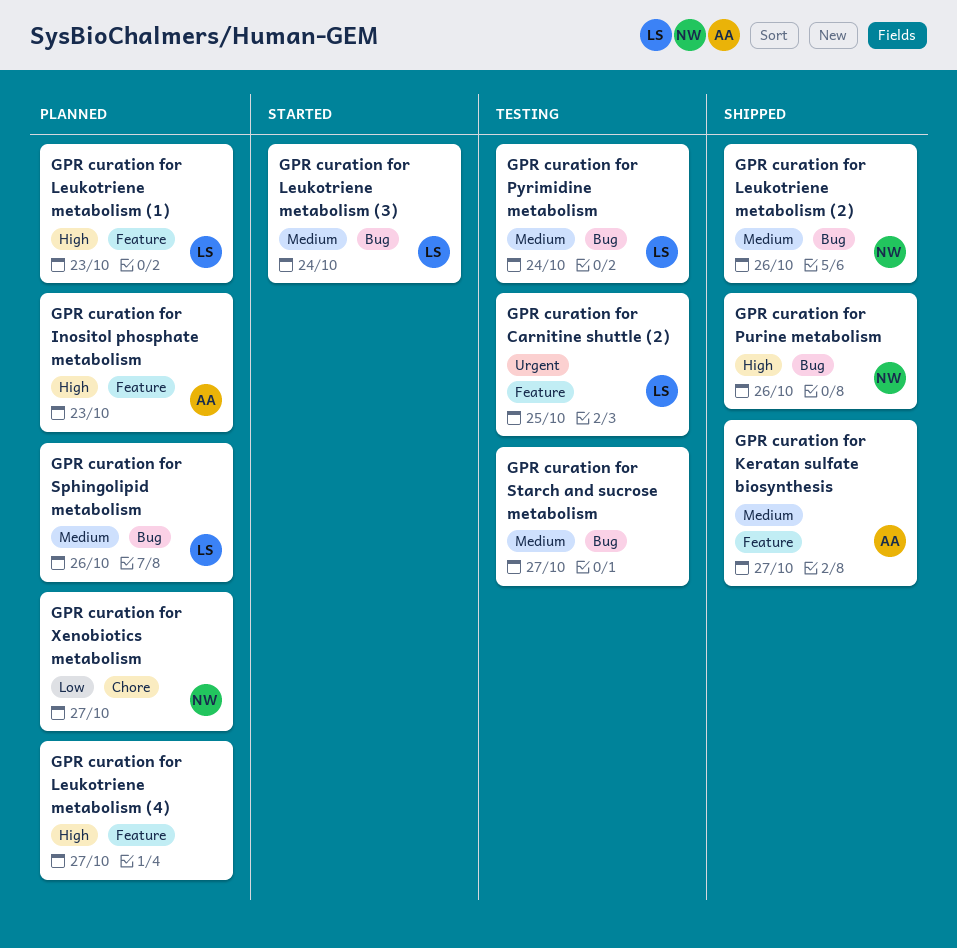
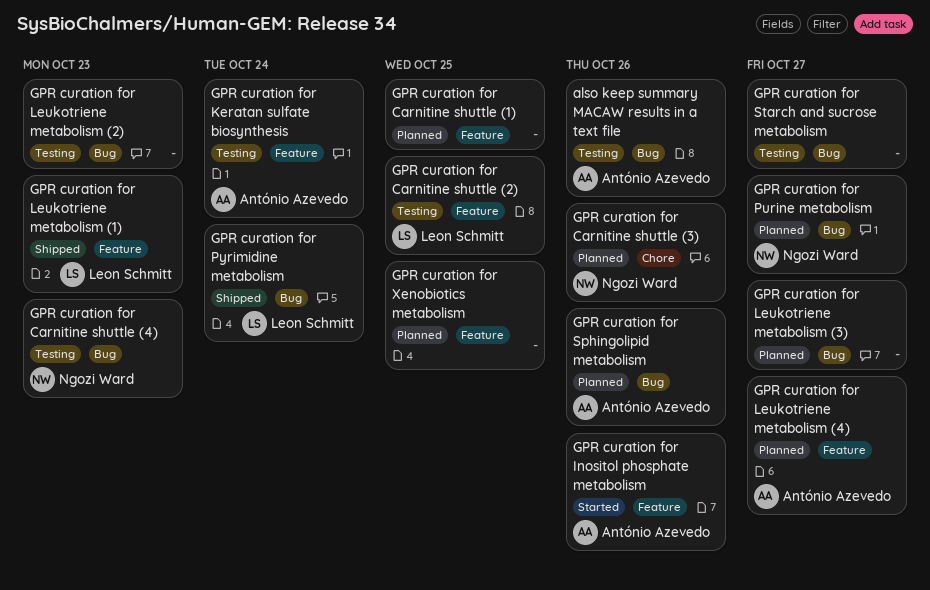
also keep summary MACAW results in a text file: none -> present
GPR curation for Carnitine shuttle (1): none -> present
GPR curation for Carnitine shuttle (3): none -> present
GPR curation for Carnitine shuttle (4): none -> present
GPR curation for Inositol phosphate metabolism, status: Planned -> Started
GPR curation for Inositol phosphate metabolism, due: Oct 23 -> Oct 26
GPR curation for Keratan sulfate biosynthesis, status: Shipped -> Testing
GPR curation for Keratan sulfate biosynthesis, due: Oct 27 -> Oct 24
GPR curation for Leukotriene metabolism (1), status: Planned -> Shipped
GPR curation for Leukotriene metabolism (2), status: Shipped -> Testing
GPR curation for Leukotriene metabolism (2), owner: Ngozi Ward -> none
GPR curation for Leukotriene metabolism (2), due: Oct 26 -> Oct 23
GPR curation for Leukotriene metabolism (3), status: Started -> Planned
GPR curation for Leukotriene metabolism (3), owner: Leon Schmitt -> none
GPR curation for Leukotriene metabolism (3), due: Oct 24 -> Oct 27
GPR curation for Leukotriene metabolism (4), owner: none -> António Azevedo
GPR curation for Purine metabolism, status: Shipped -> Planned
GPR curation for Purine metabolism, due: Oct 26 -> Oct 27
GPR curation for Pyrimidine metabolism, status: Testing -> Shipped
GPR curation for Sphingolipid metabolism, owner: Leon Schmitt -> António Azevedo
GPR curation for Xenobiotics metabolism, owner: Ngozi Ward -> none
GPR curation for Xenobiotics metabolism, label: Chore -> Feature
GPR curation for Xenobiotics metabolism, due: Oct 27 -> Oct 25

